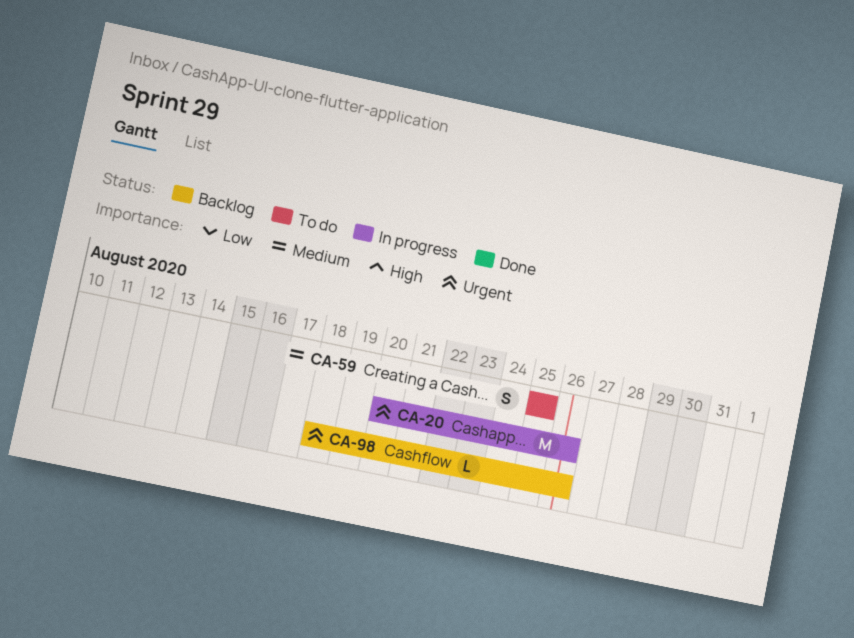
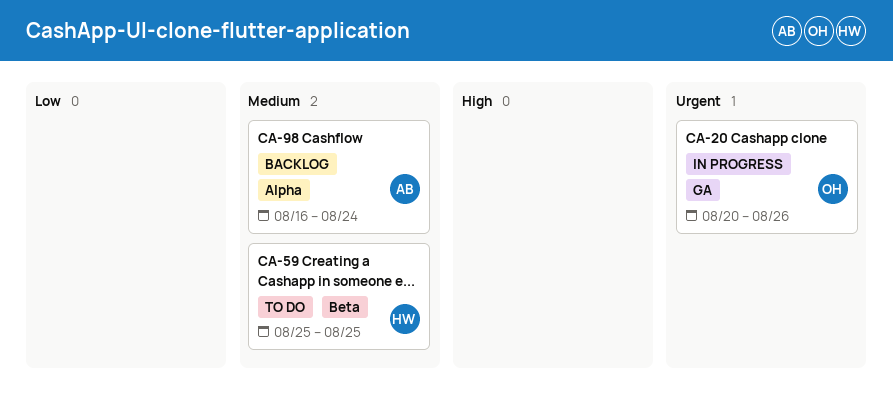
CA-98, priority: Urgent -> Medium
CA-98, start: Aug 18 -> Aug 16
CA-98, due: Aug 26 -> Aug 24

